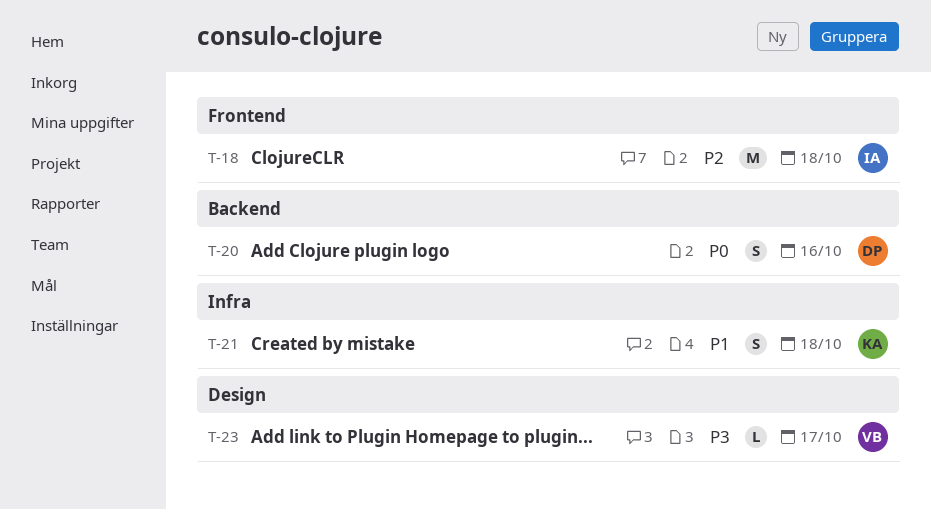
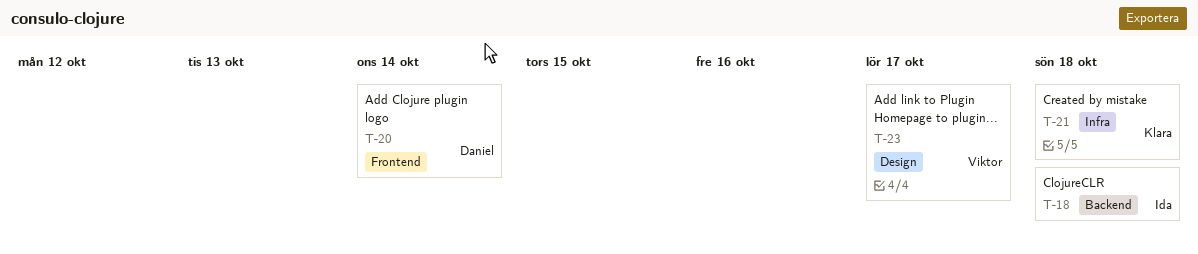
T-18, label: Frontend -> Backend
T-20, label: Backend -> Frontend
T-20, due: Oct 16 -> Oct 14

